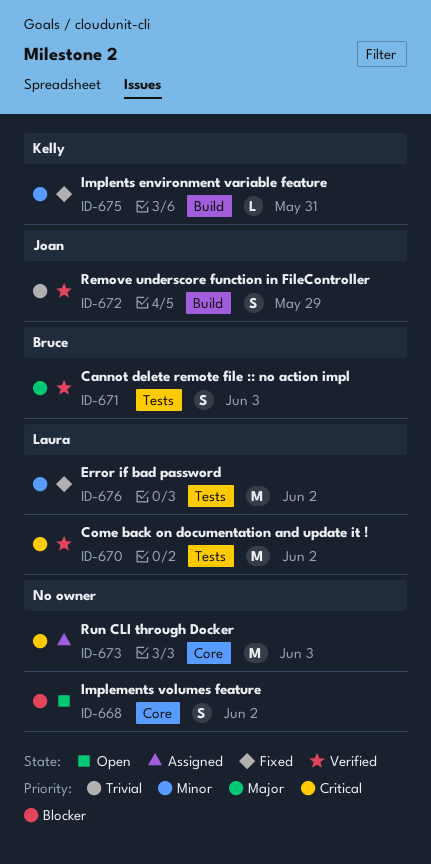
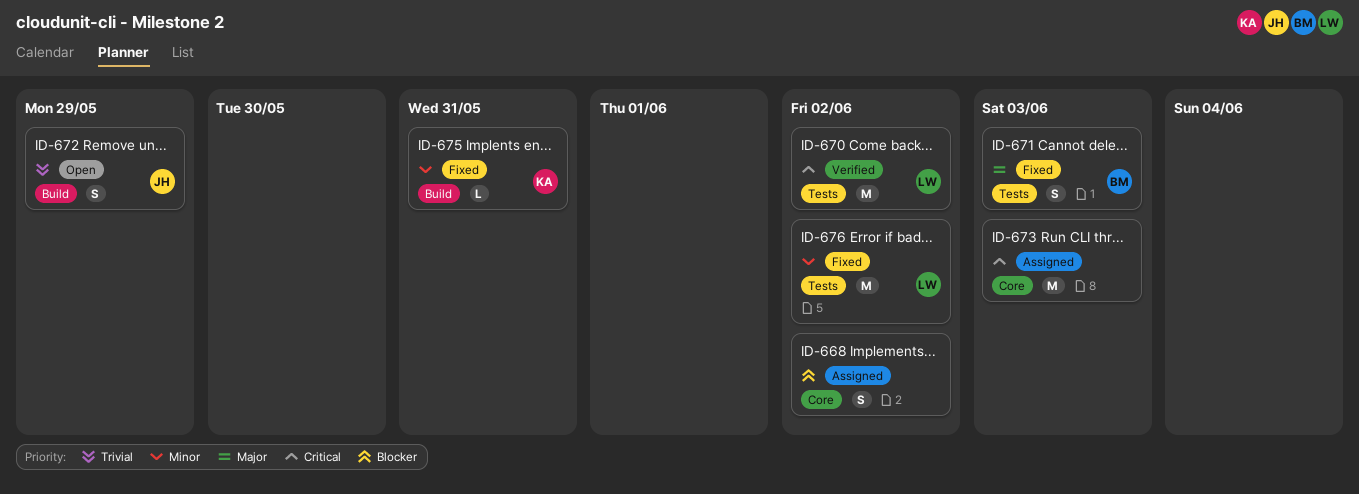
ID-668, status: Open -> Assigned
ID-671, status: Verified -> Fixed
ID-672, status: Verified -> Open

